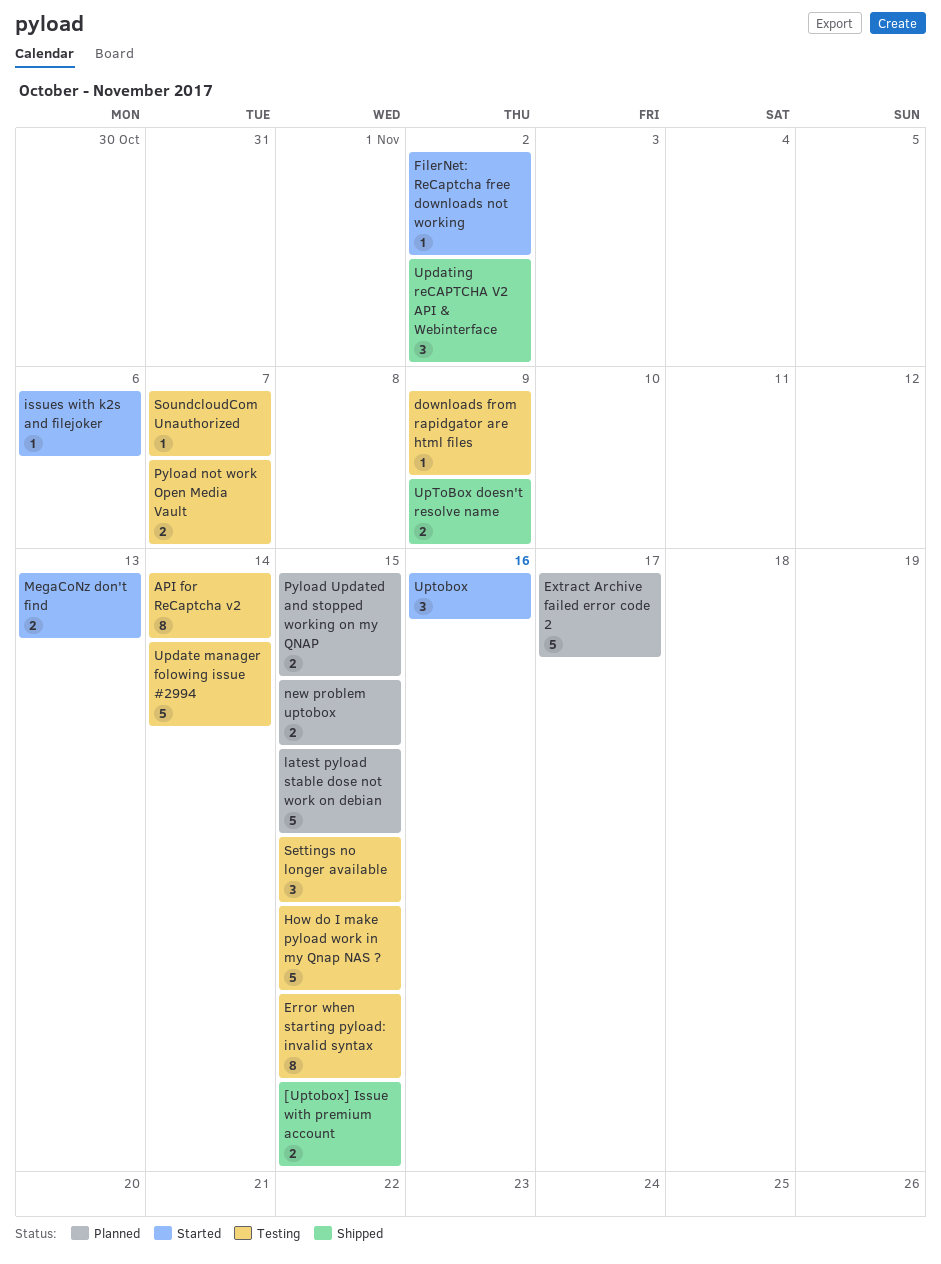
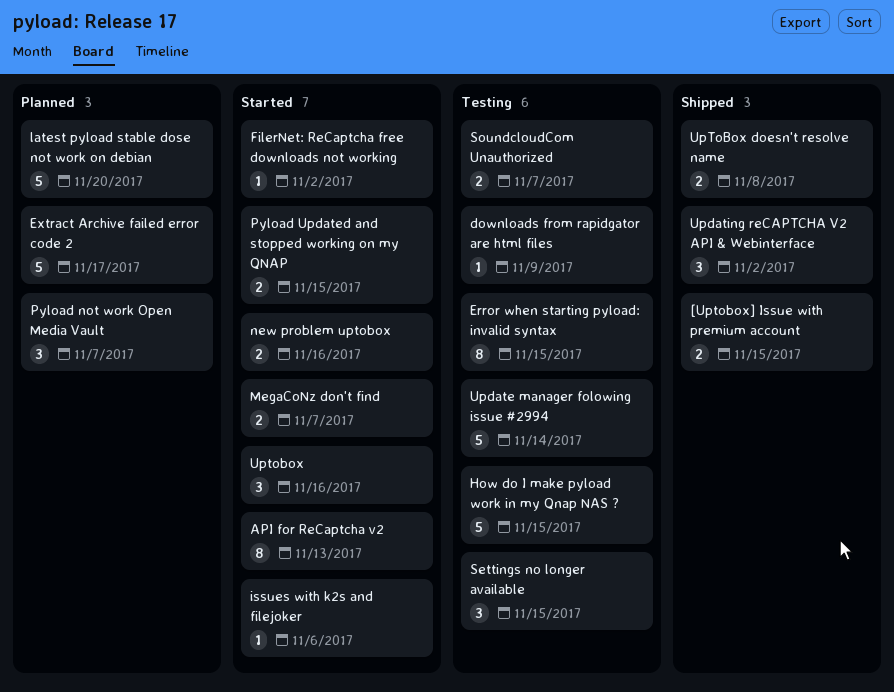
API for ReCaptcha v2, status: Testing -> Started
API for ReCaptcha v2, due: Nov 14 -> Nov 13
latest pyload stable dose not work on debian, due: Nov 15 -> Nov 20
MegaCoNz don't find, due: Nov 13 -> Nov 7
new problem uptobox, status: Planned -> Started
new problem uptobox, due: Nov 15 -> Nov 16
Pyload not work Open Media Vault, status: Testing -> Planned
Pyload not work Open Media Vault, estimate: 2 -> 3
Pyload Updated and stopped working on my QNAP, status: Planned -> Started
SoundcloudCom Unauthorized, estimate: 1 -> 2
UpToBox doesn't resolve name, due: Nov 9 -> Nov 8

